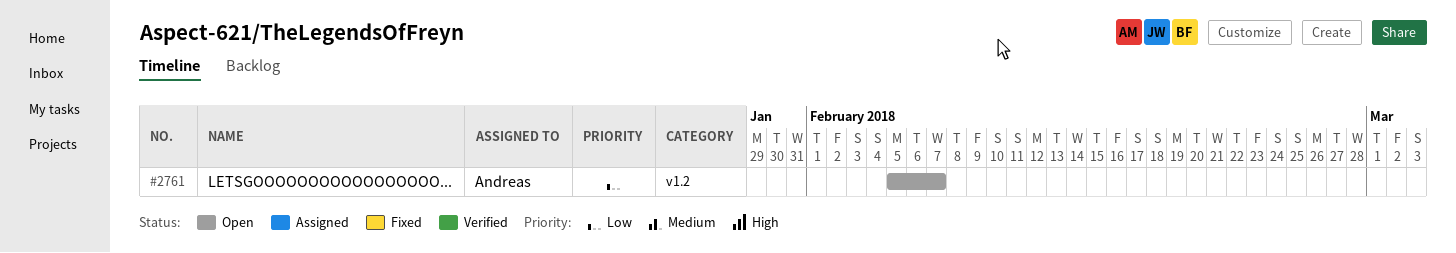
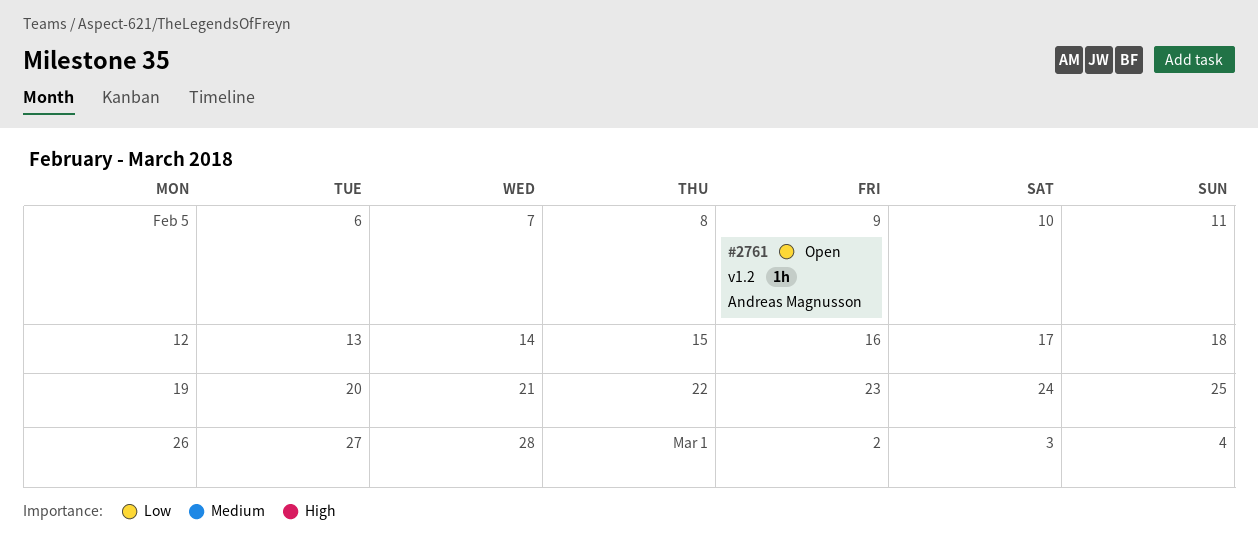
#2761, due: Feb 7 -> Feb 9

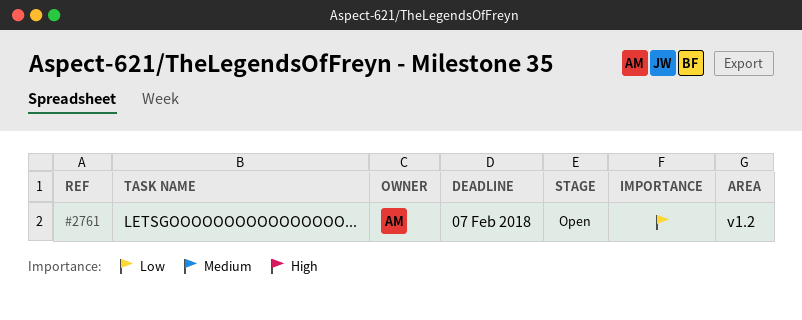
#2761, due: Feb 9 -> Feb 7

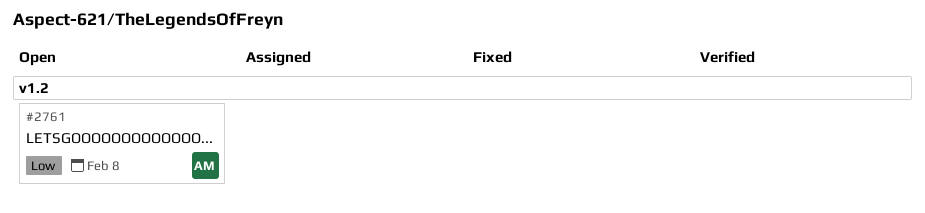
#2761, due: Feb 7 -> Feb 8

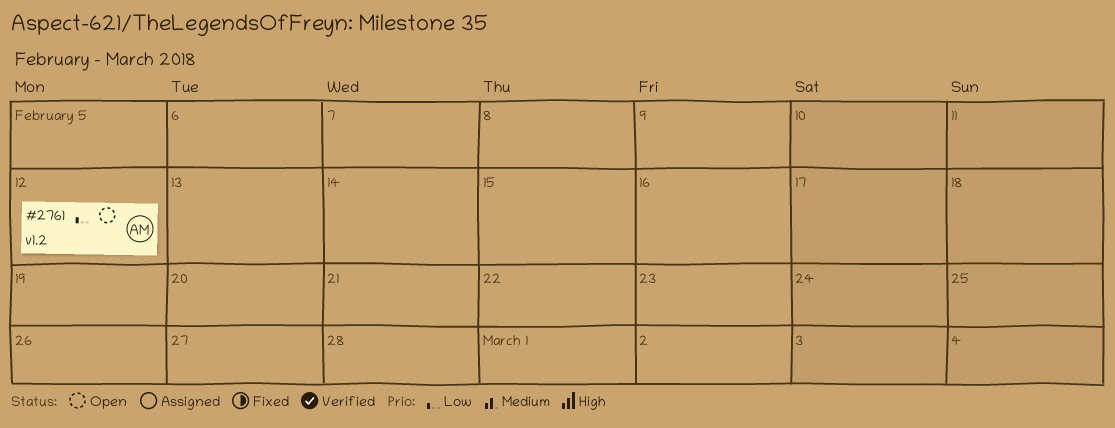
#2761, due: Feb 8 -> Feb 12

